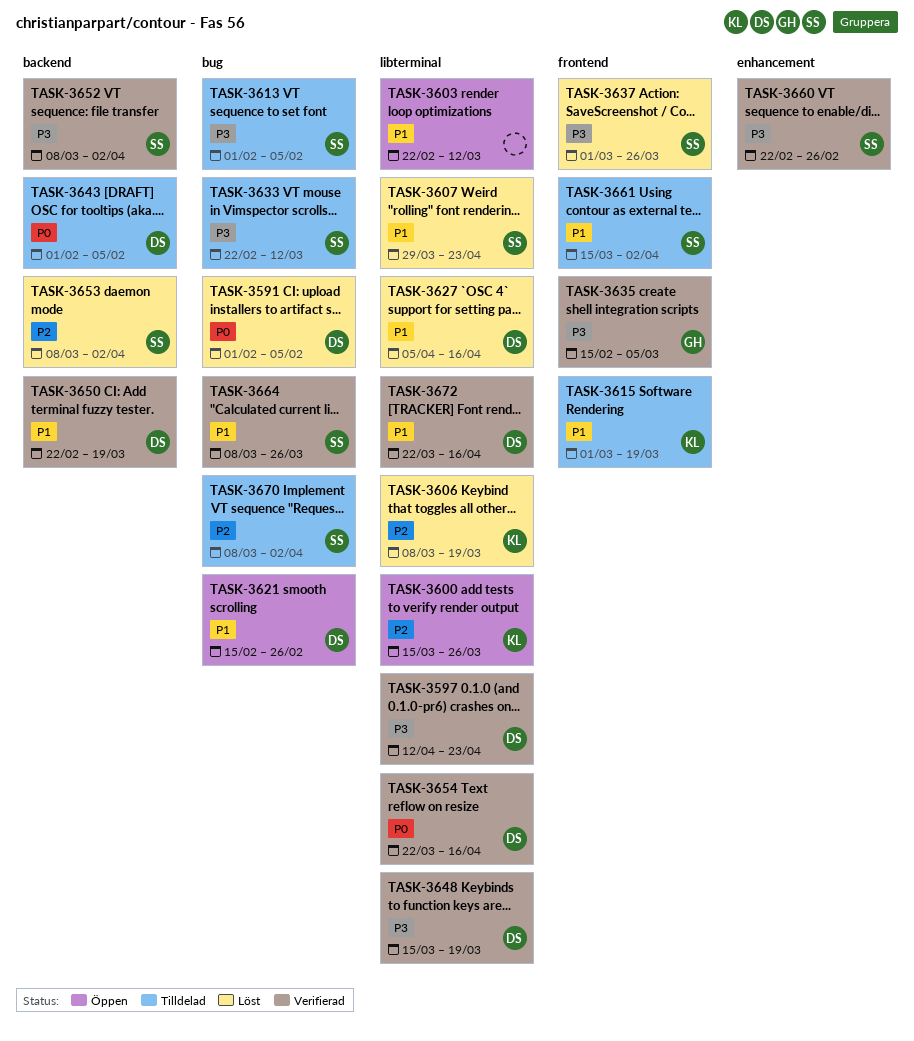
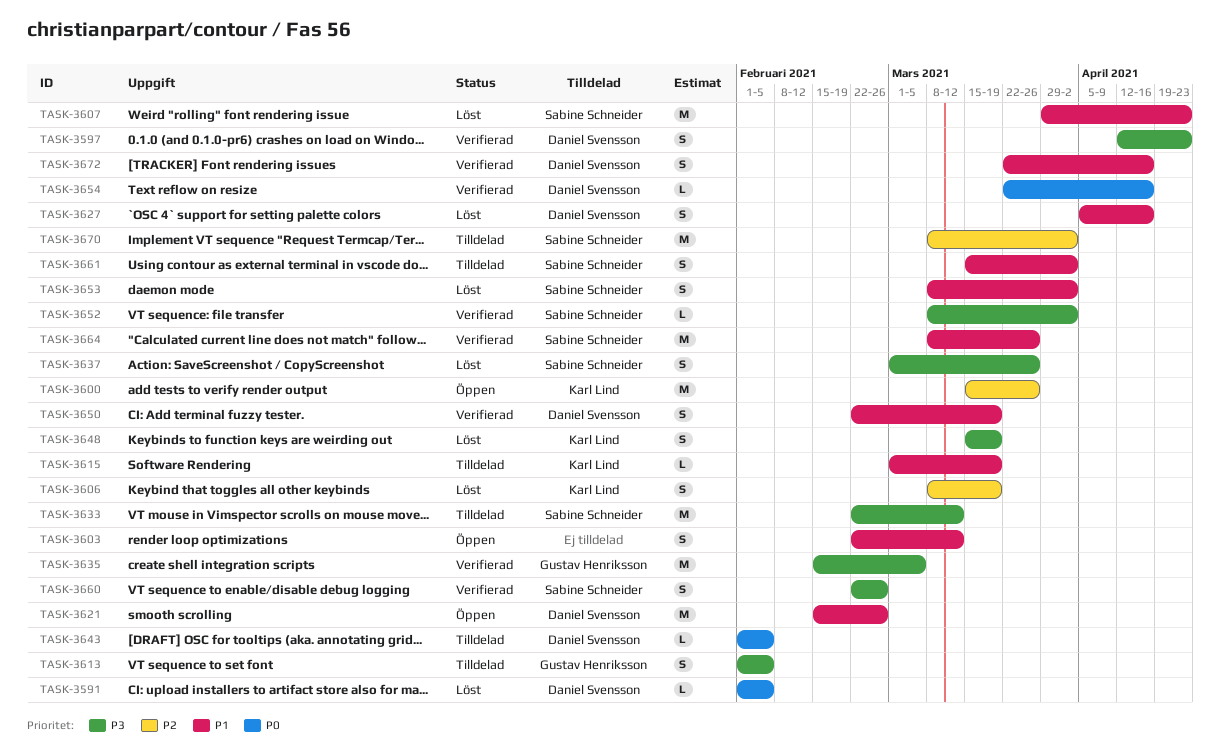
TASK-3613, owner: Sabine Schneider -> Gustav Henriksson
TASK-3648, status: Verifierad -> Löst
TASK-3648, owner: Daniel Svensson -> Karl Lind
TASK-3653, priority: P2 -> P1

